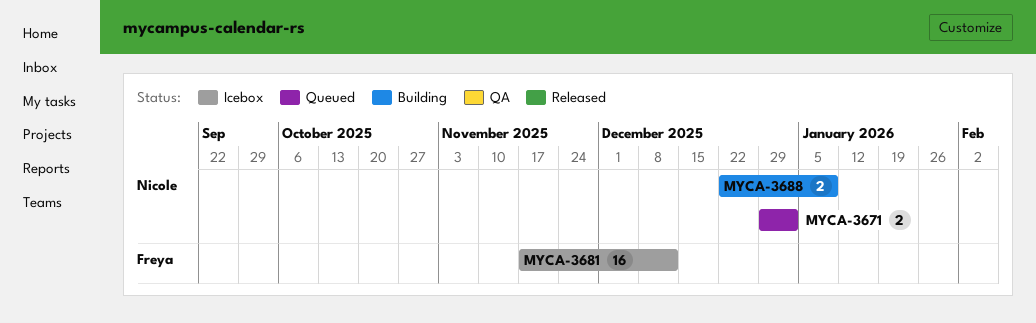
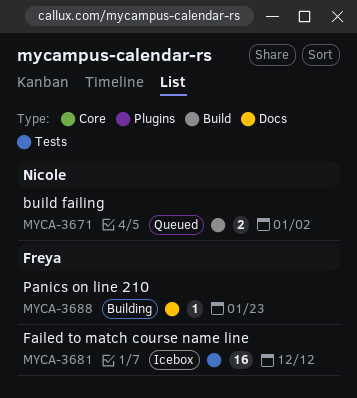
MYCA-3688, owner: Nicole -> Freya
MYCA-3688, estimate: 2 -> 1
MYCA-3688, due: Jan 9 -> Jan 23

